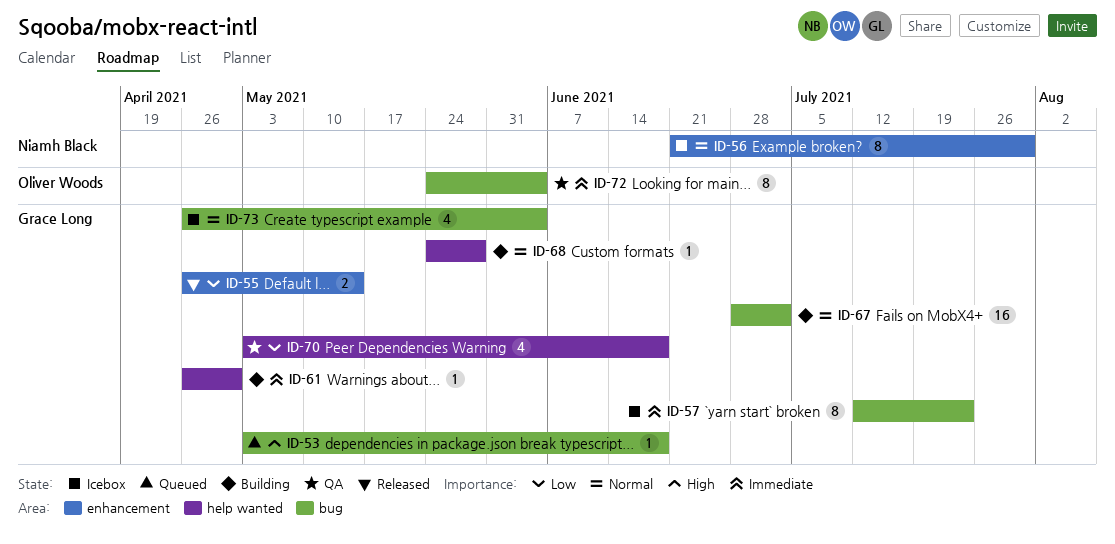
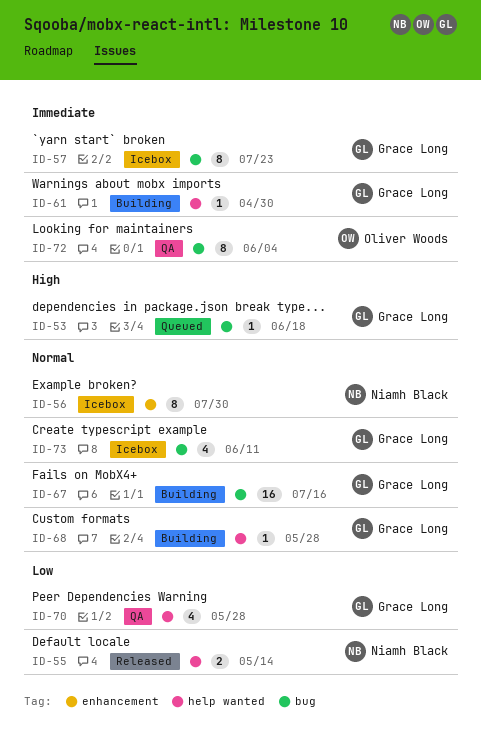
ID-55, owner: Grace Long -> Niamh Black
ID-55, label: enhancement -> help wanted
ID-67, due: Jul 2 -> Jul 16
ID-70, due: Jun 18 -> May 28
ID-73, due: Jun 4 -> Jun 11

